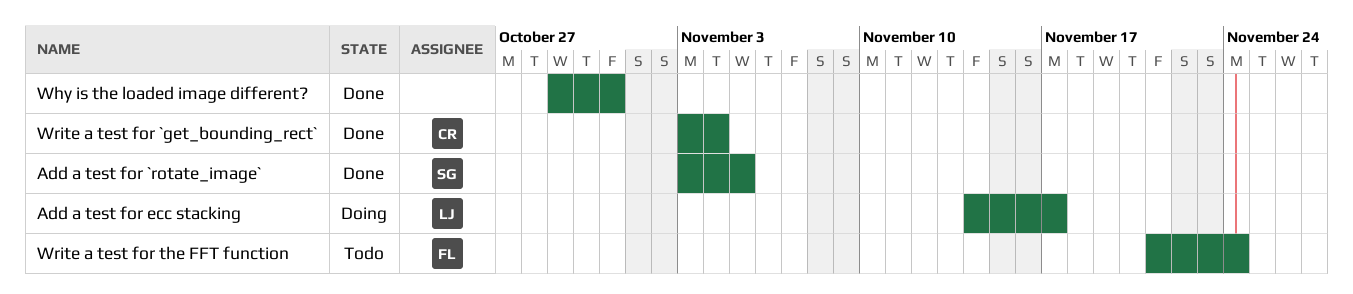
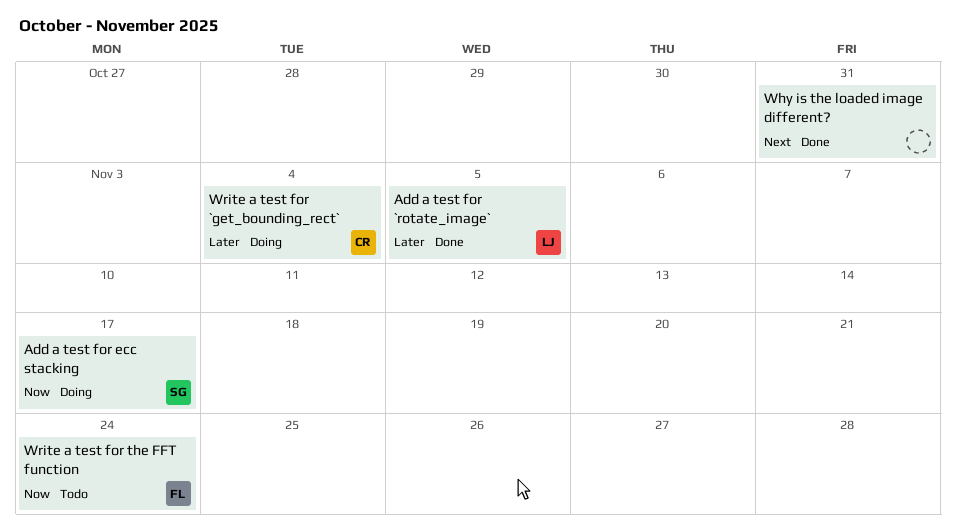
Add a test for `rotate_image`, owner: SG -> LJ
Add a test for ecc stacking, owner: LJ -> SG
Write a test for `get_bounding_rect`, status: Done -> Doing

